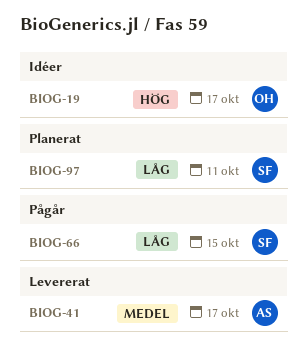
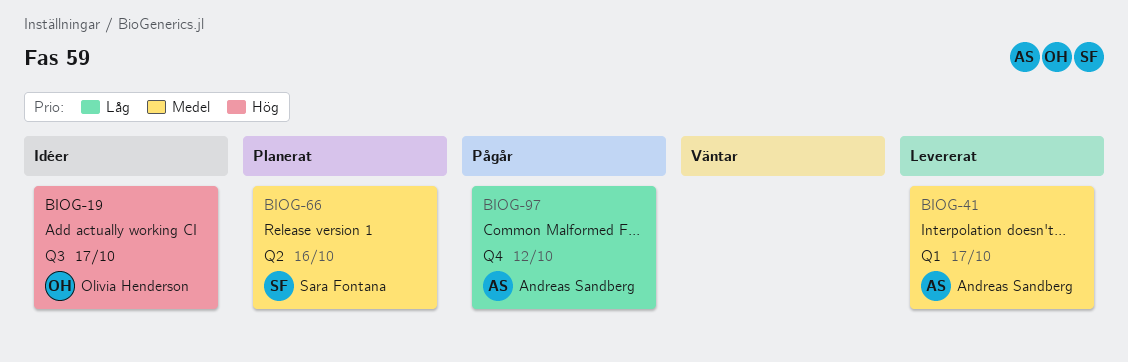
BIOG-66, status: Pågår -> Planerat
BIOG-66, priority: Låg -> Medel
BIOG-66, due: Oct 15 -> Oct 16
BIOG-97, status: Planerat -> Pågår
BIOG-97, owner: Sara Fontana -> Andreas Sandberg
BIOG-97, due: Oct 11 -> Oct 12

